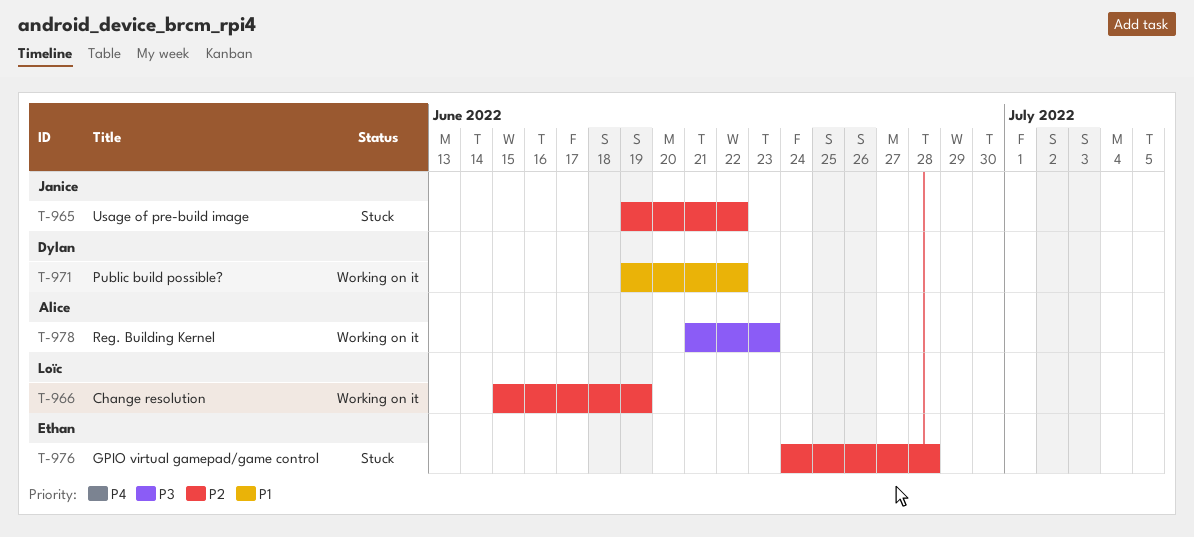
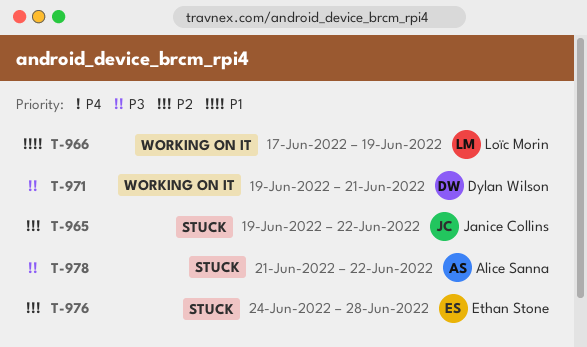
T-966, priority: P2 -> P1
T-966, start: Jun 15 -> Jun 17
T-971, priority: P1 -> P3
T-971, due: Jun 22 -> Jun 21
T-978, status: Working on it -> Stuck
T-978, due: Jun 23 -> Jun 22

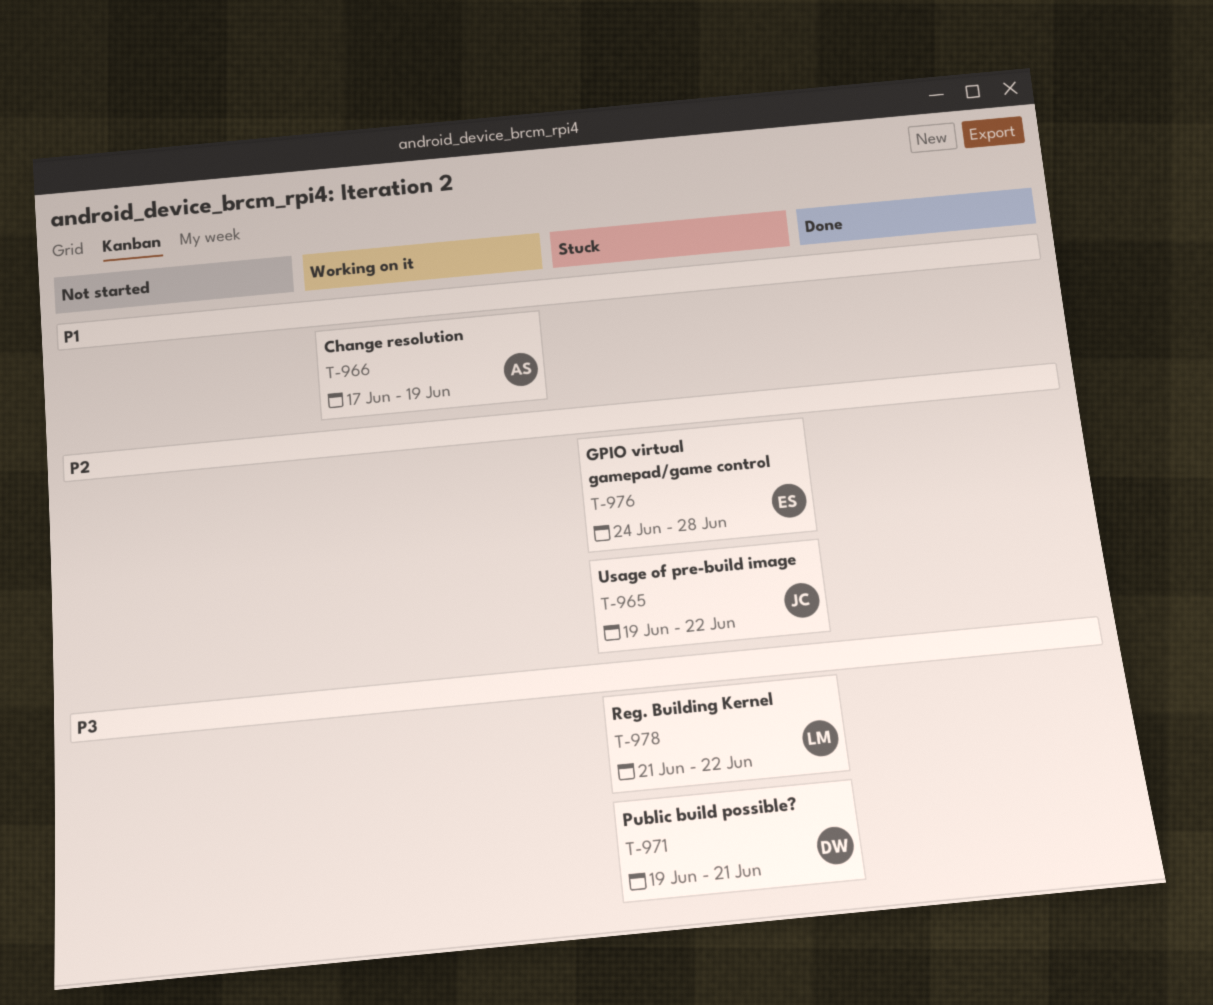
T-966, owner: Loïc Morin -> Alice Sanna
T-971, status: Working on it -> Stuck
T-978, owner: Alice Sanna -> Loïc Morin

